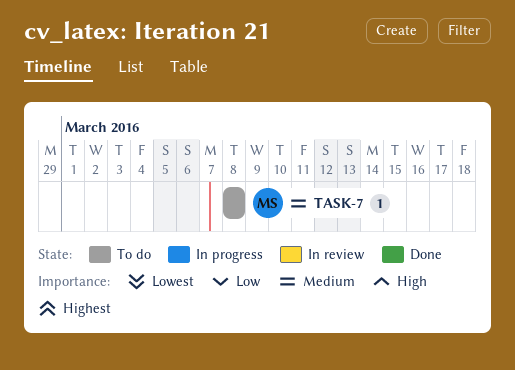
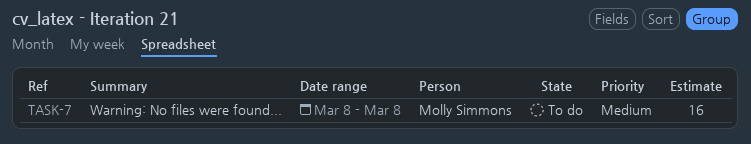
TASK-7, estimate: 1 -> 16

